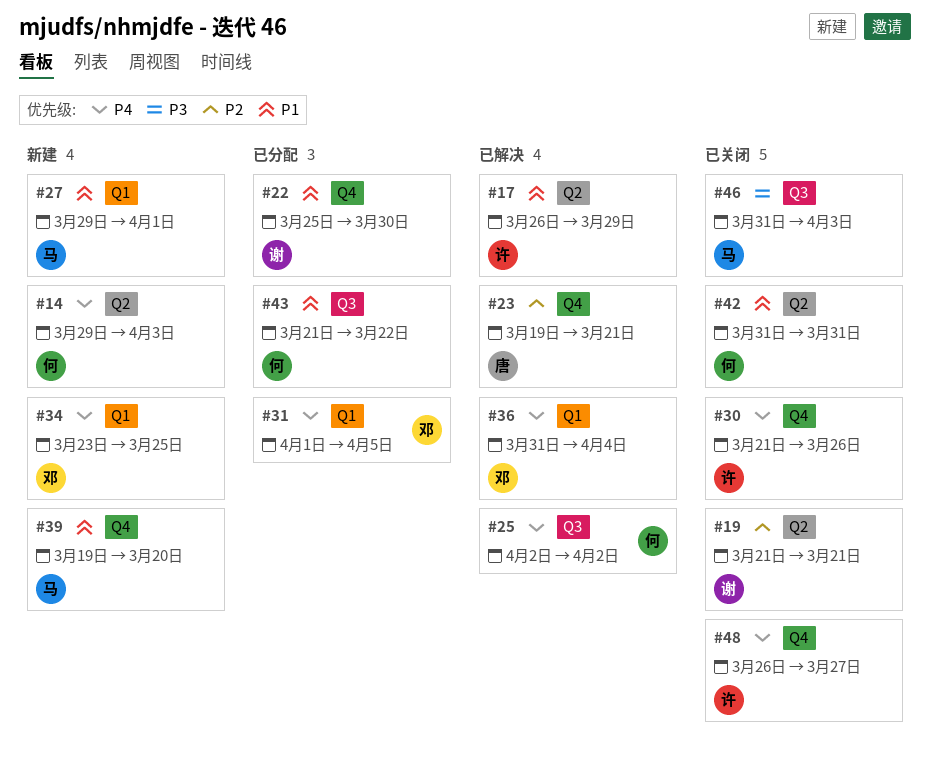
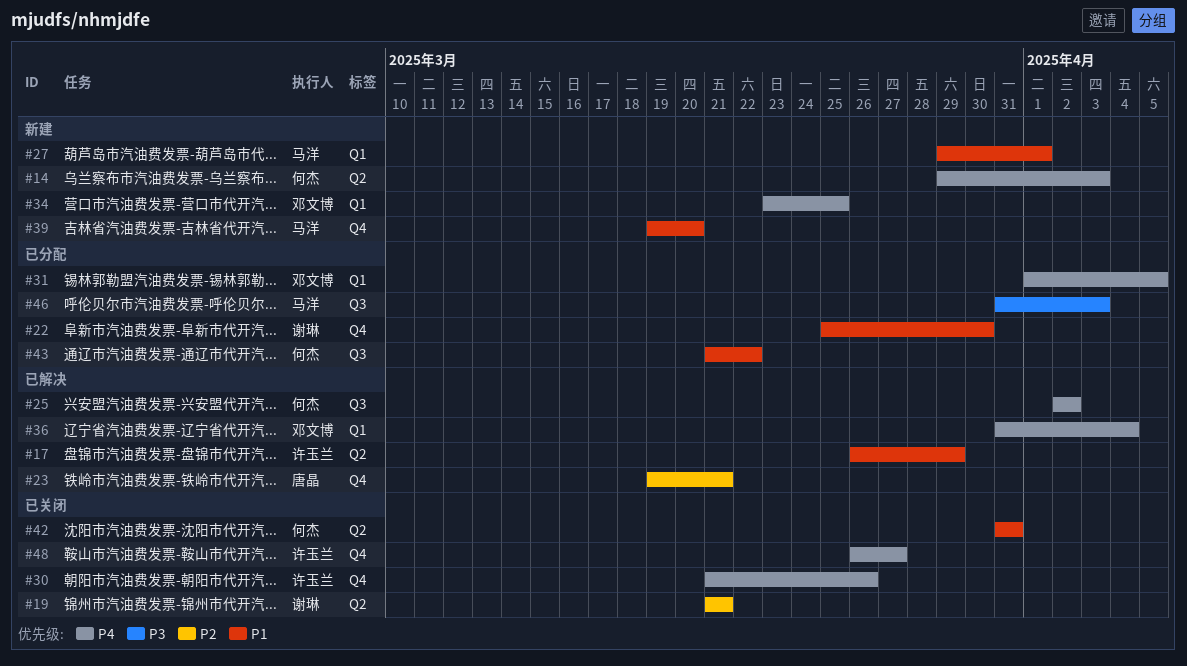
#46, status: 已关闭 -> 已分配

